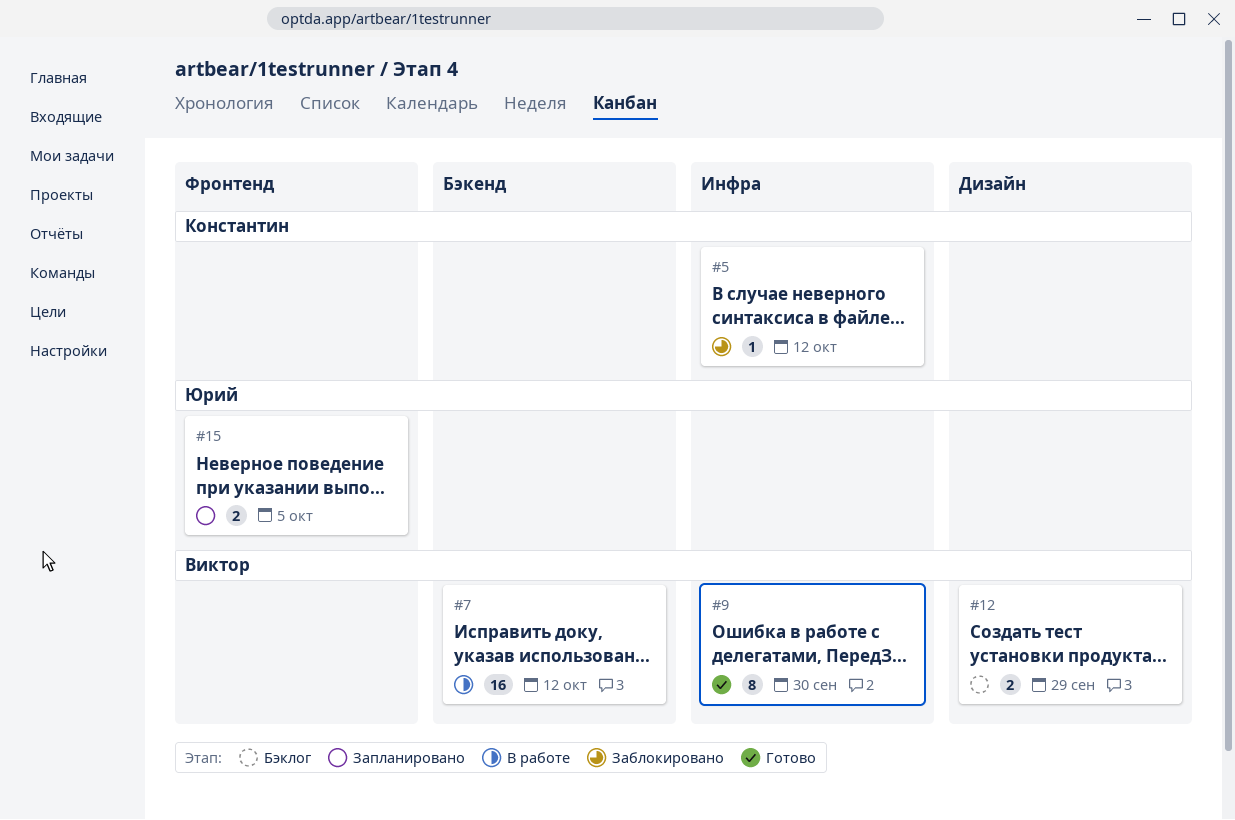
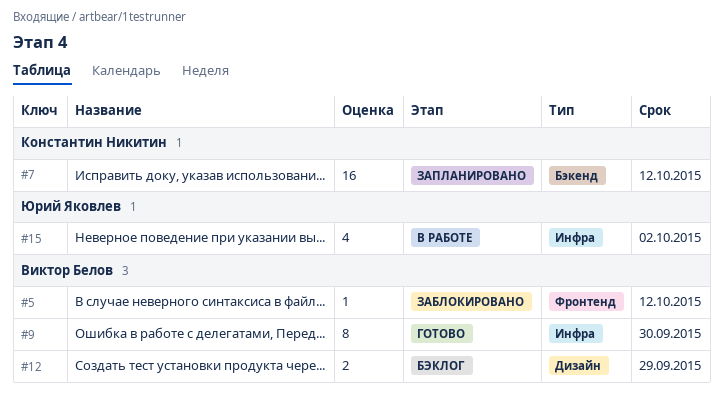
#5, owner: Константин Никитин -> Виктор Белов
#5, label: Инфра -> Фронтенд
#7, status: В работе -> Запланировано
#7, owner: Виктор Белов -> Константин Никитин
#15, status: Запланировано -> В работе
#15, label: Фронтенд -> Инфра
#15, estimate: 2 -> 4
#15, due: Oct 5 -> Oct 2

